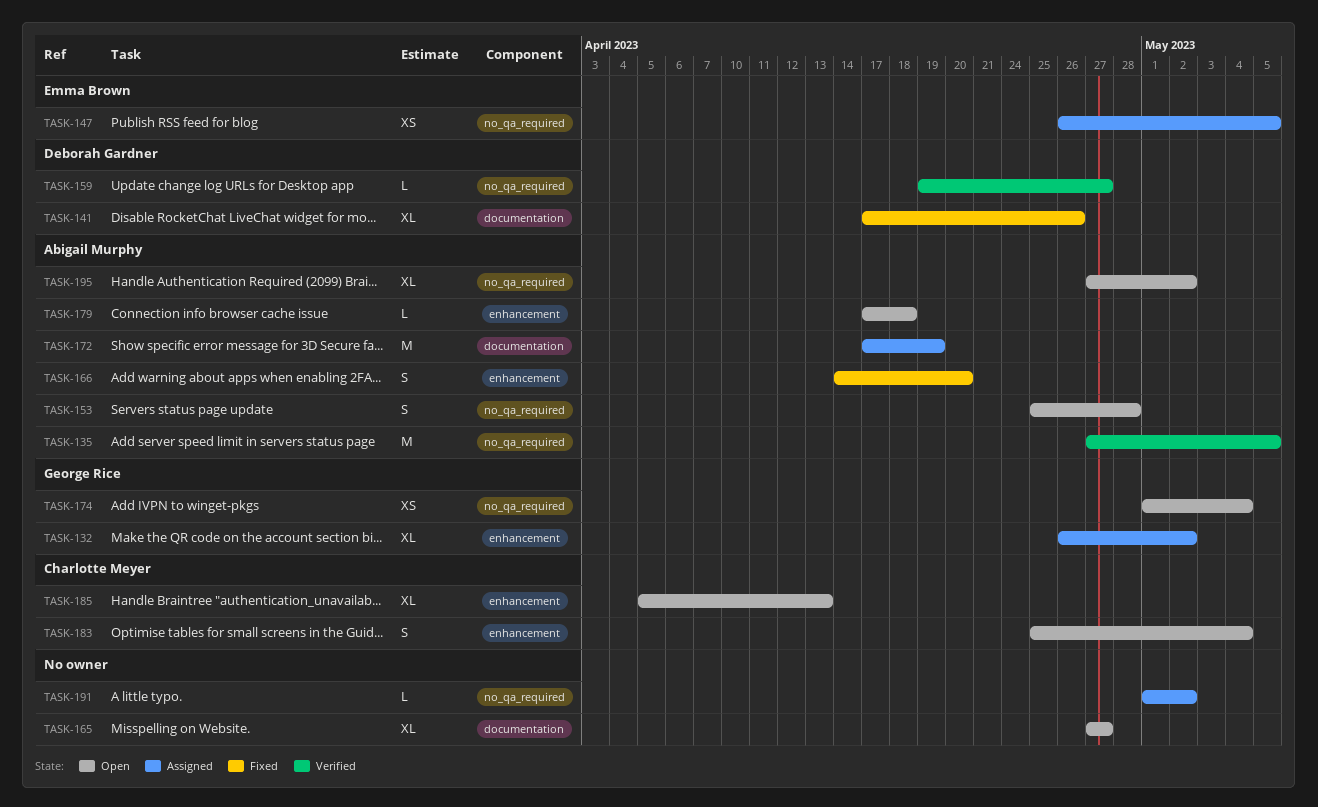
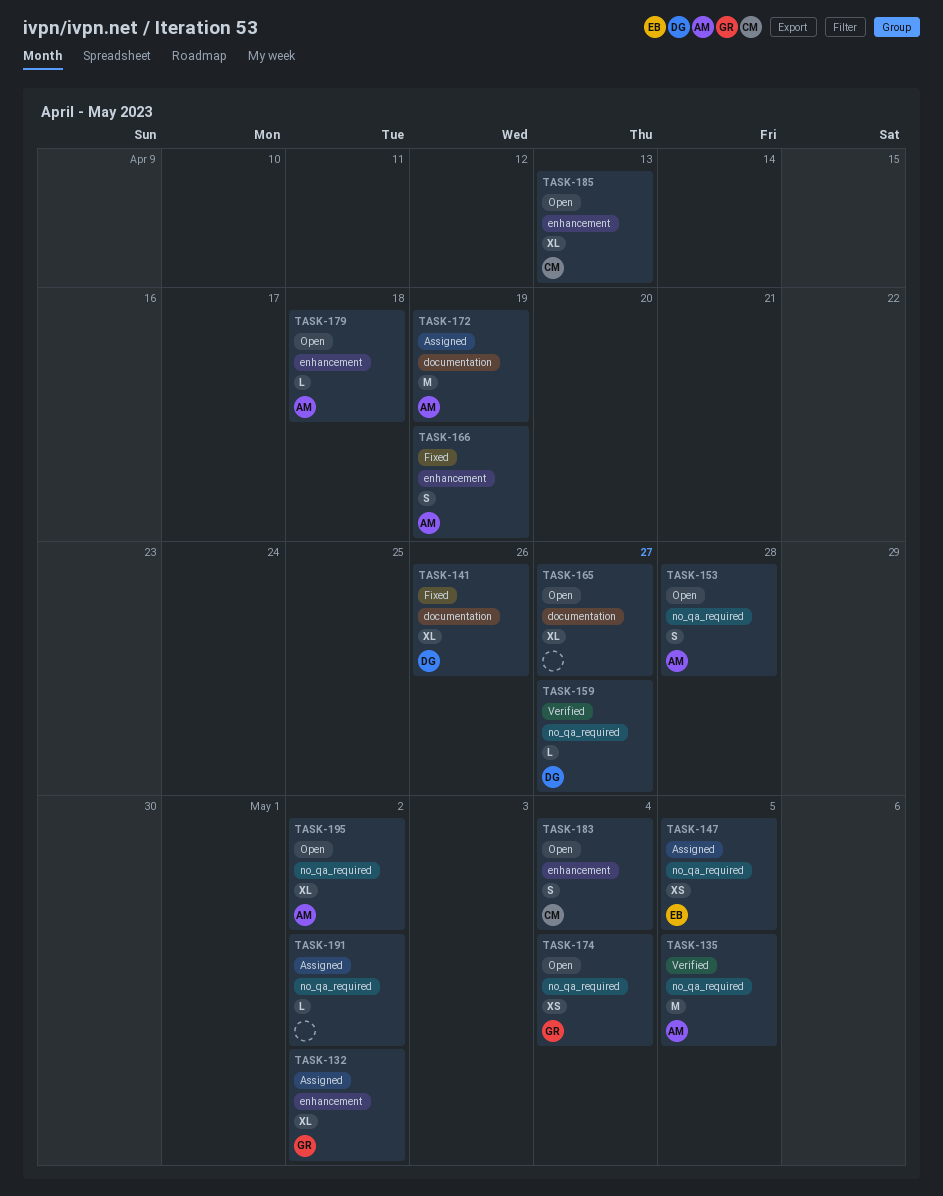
TASK-166, due: Apr 20 -> Apr 19

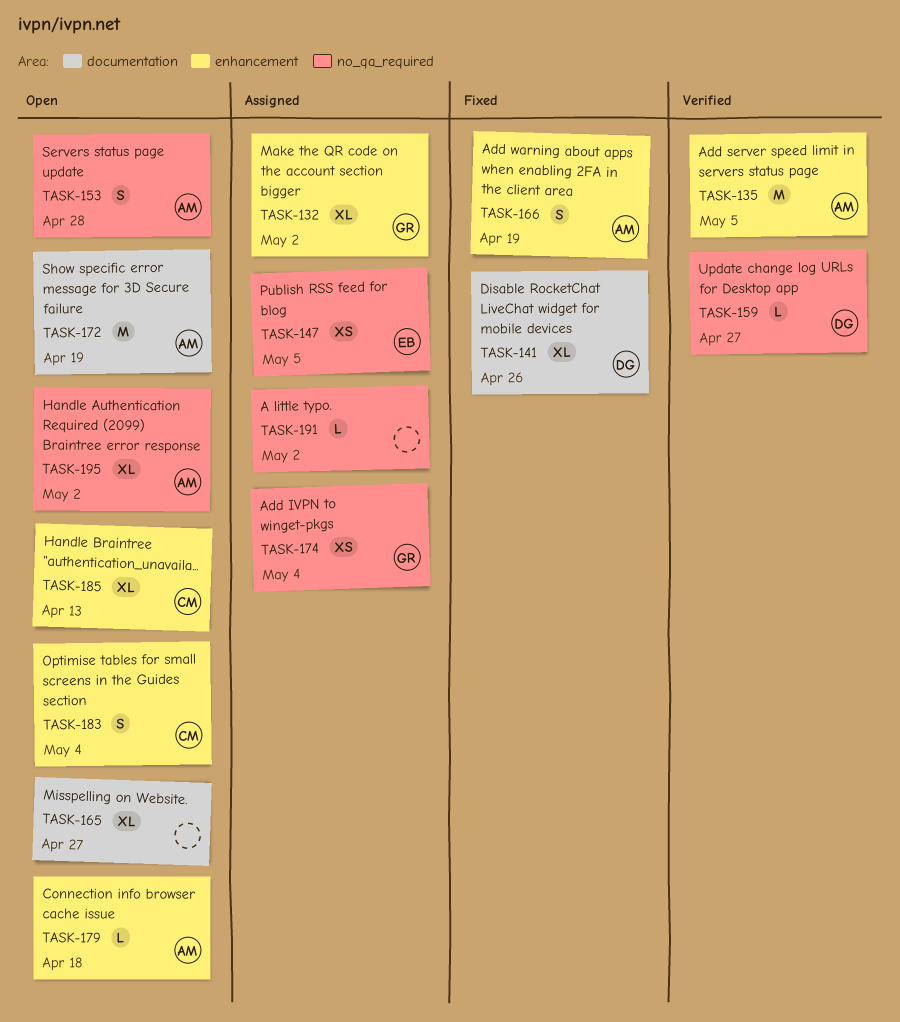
TASK-135, label: no_qa_required -> enhancement
TASK-172, status: Assigned -> Open
TASK-174, status: Open -> Assigned

